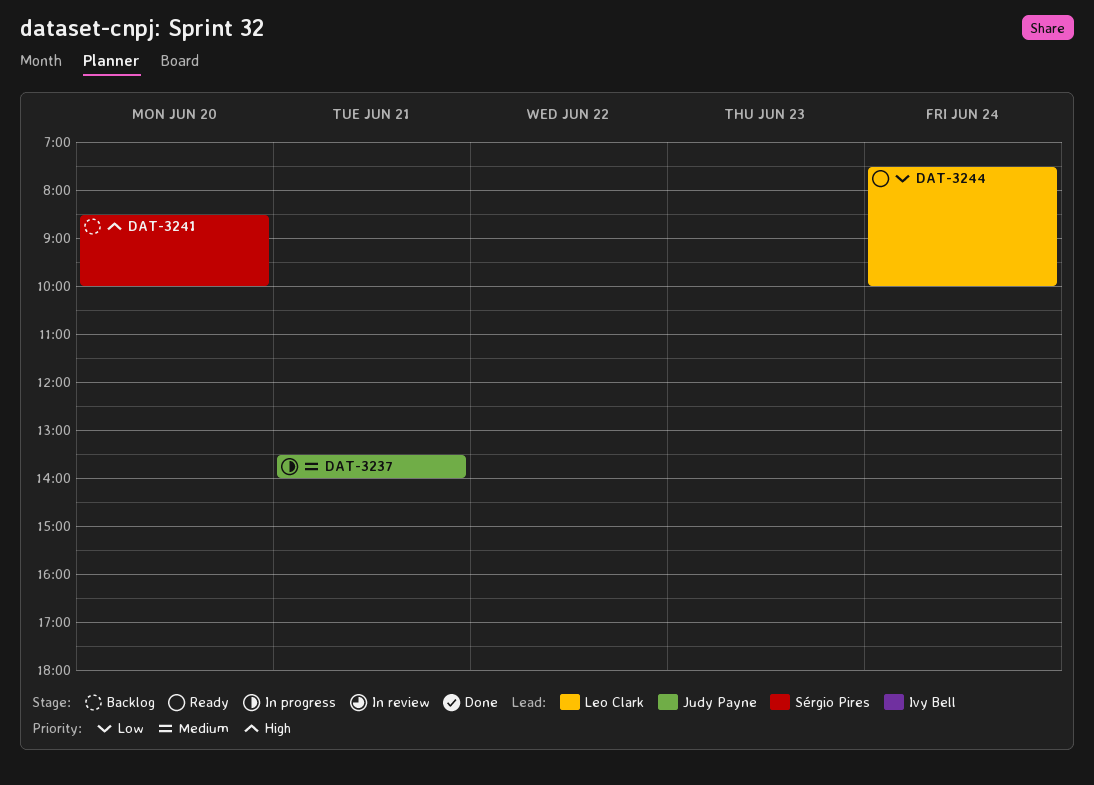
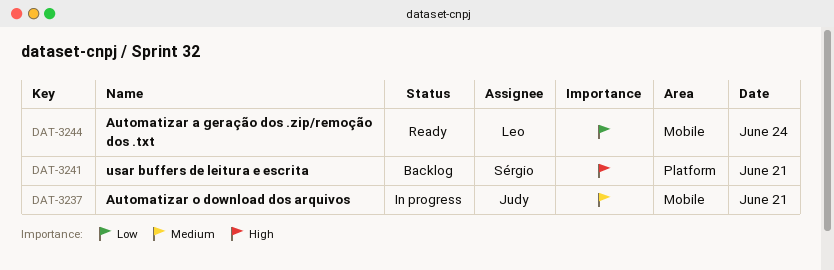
DAT-3241, day: Jun 20 -> Jun 21

